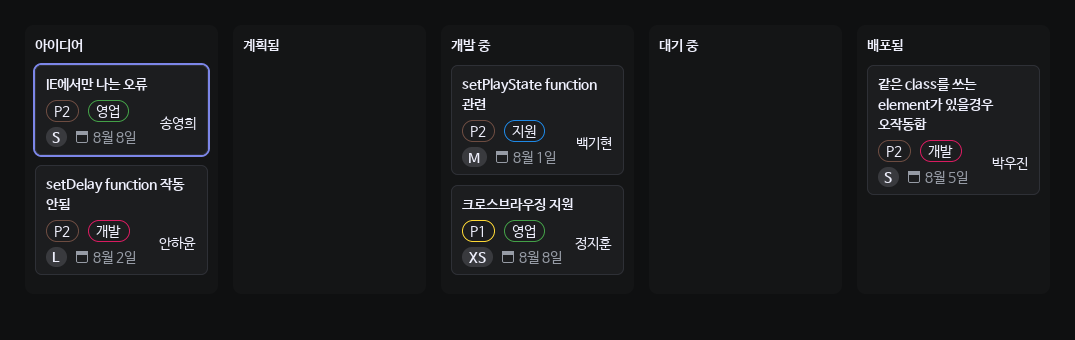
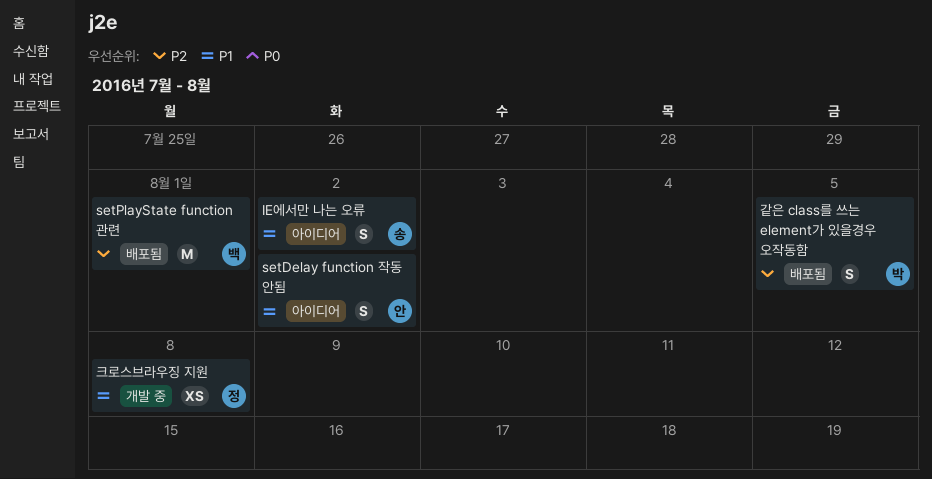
IE에서만 나는 오류, priority: P2 -> P1
IE에서만 나는 오류, due: Aug 8 -> Aug 2
setDelay function 작동 안됨, priority: P2 -> P1
setDelay function 작동 안됨, estimate: L -> S
setPlayState function 관련, status: 개발 중 -> 배포됨

